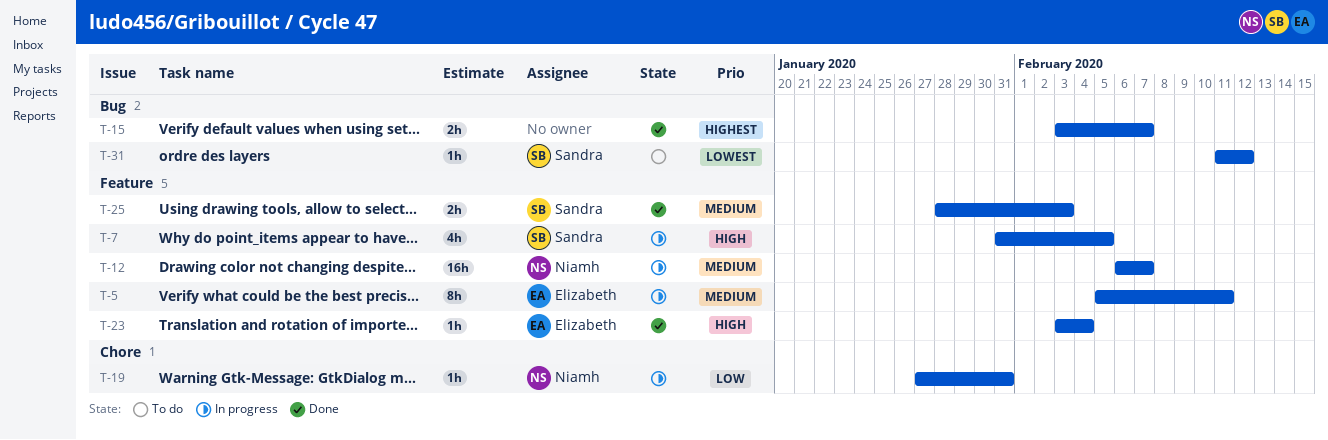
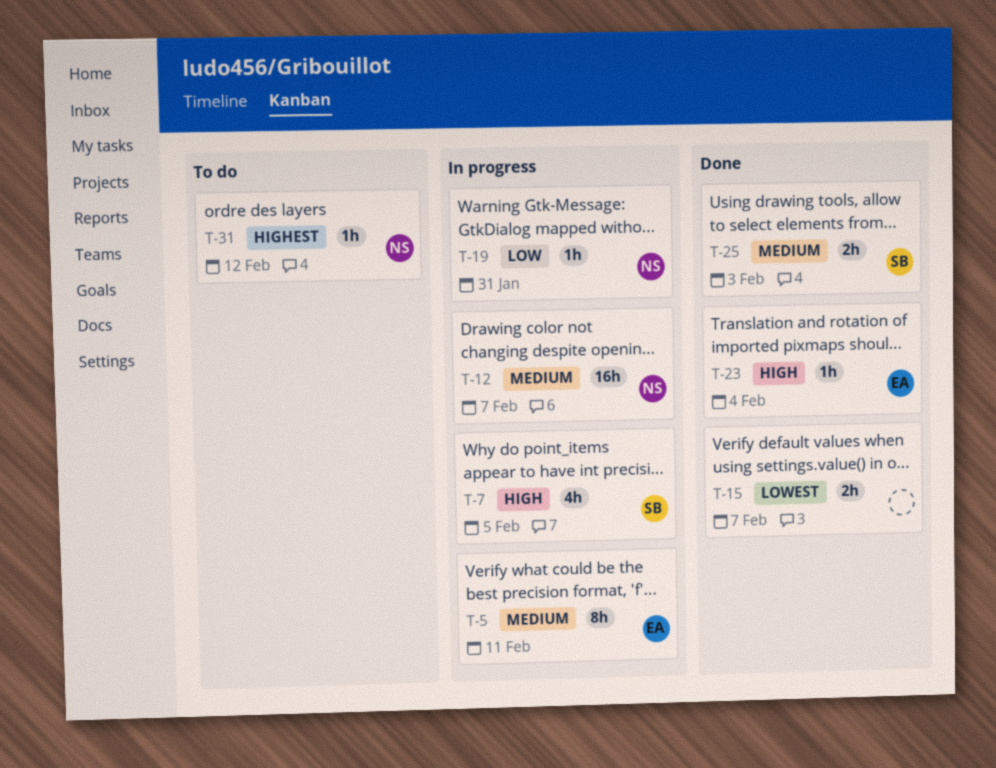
T-15, priority: Highest -> Lowest
T-31, owner: Sandra -> Niamh
T-31, priority: Lowest -> Highest

